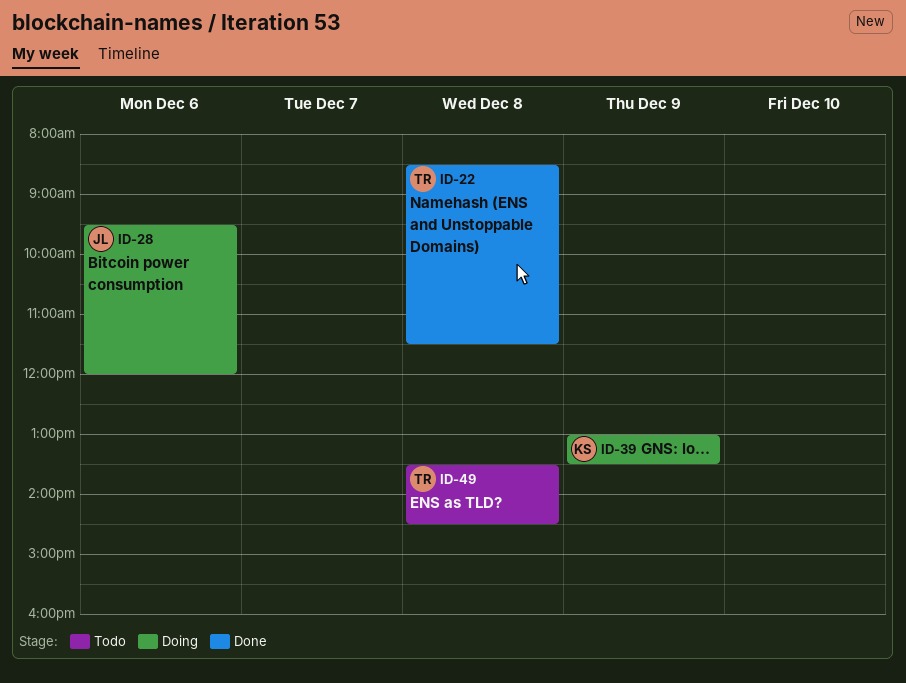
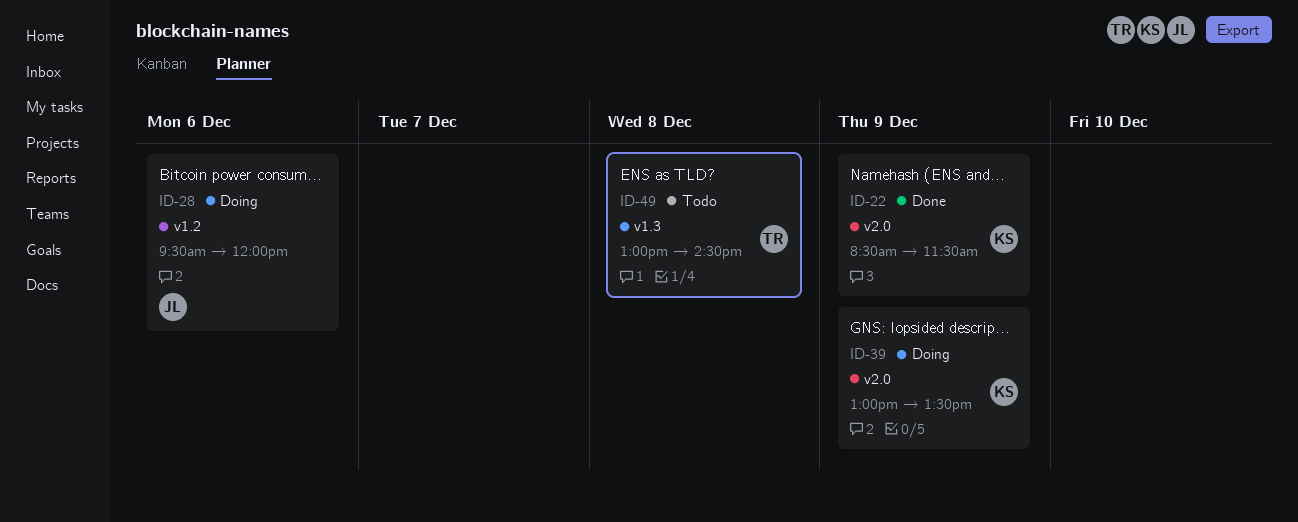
ID-22, owner: TR -> KS
ID-22, day: Dec 8 -> Dec 9
ID-49, begins: 13:30 -> 13:00

